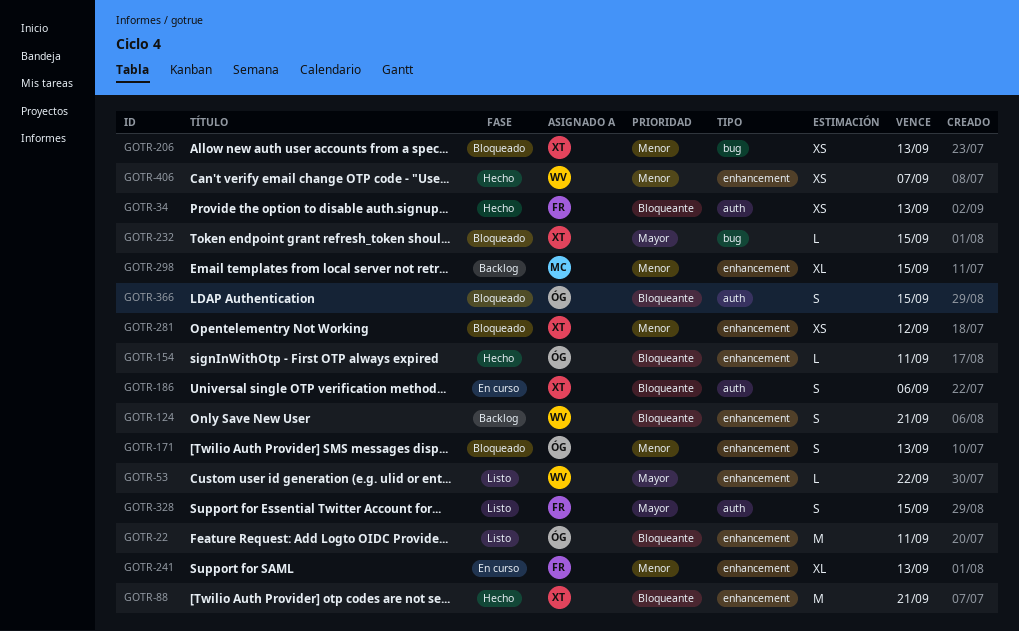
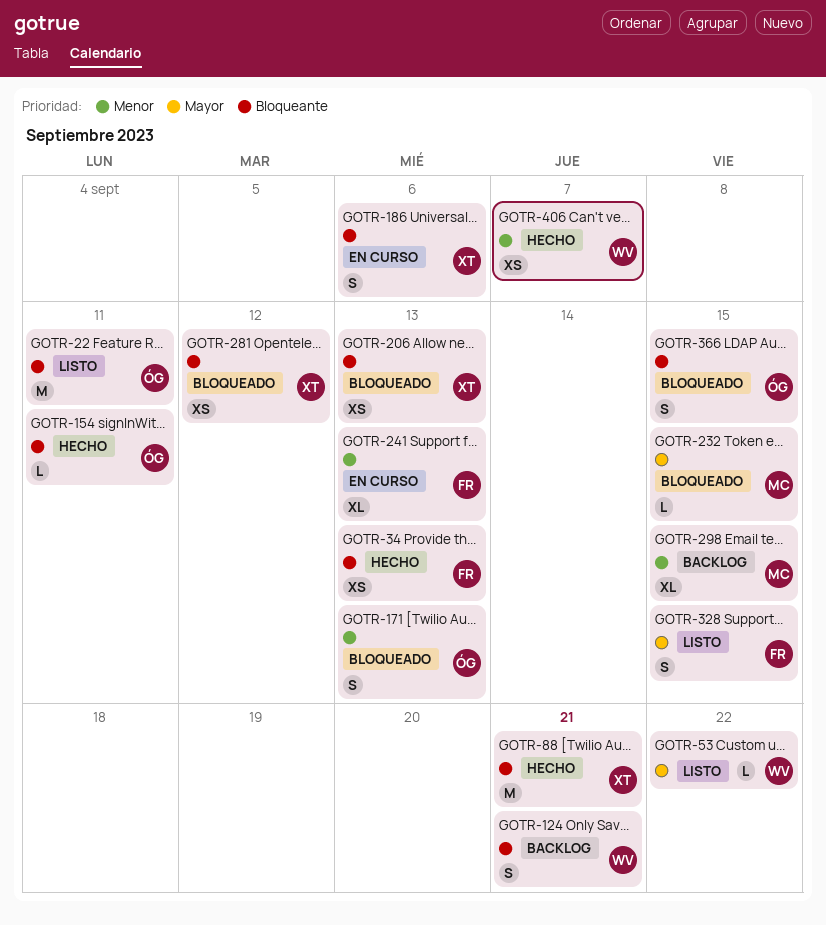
GOTR-206, priority: Menor -> Bloqueante
GOTR-232, owner: XT -> MC
GOTR-281, priority: Menor -> Bloqueante

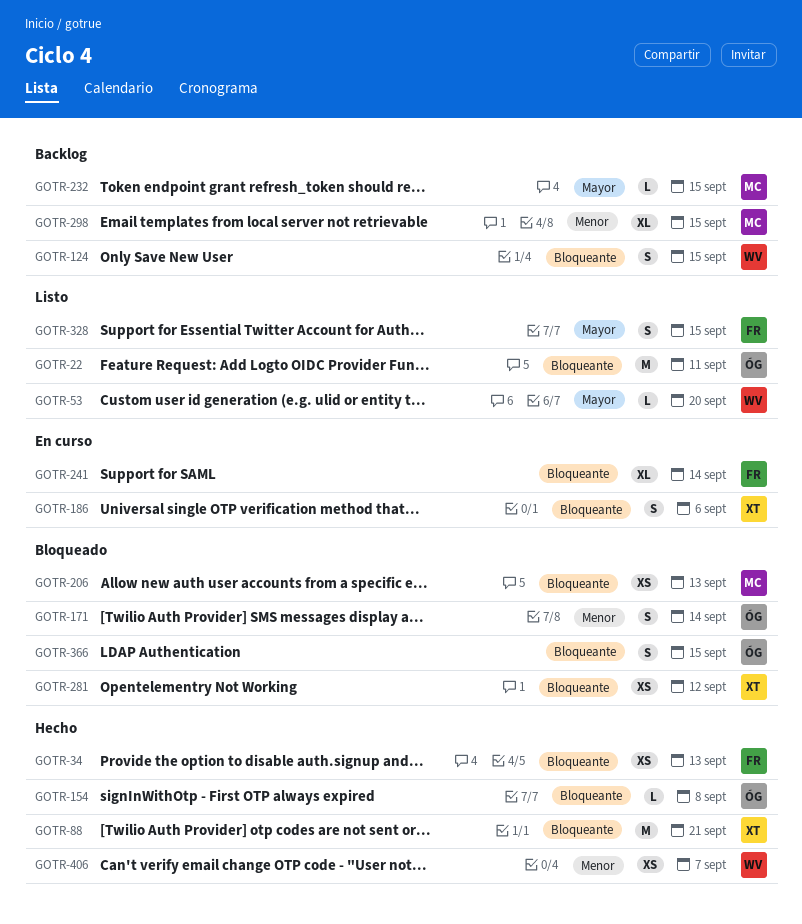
GOTR-53, due: Sep 22 -> Sep 20
GOTR-124, due: Sep 21 -> Sep 15
GOTR-154, due: Sep 11 -> Sep 8
GOTR-171, due: Sep 13 -> Sep 14
GOTR-206, owner: XT -> MC
GOTR-232, status: Bloqueado -> Backlog
GOTR-241, priority: Menor -> Bloqueante
GOTR-241, due: Sep 13 -> Sep 14

